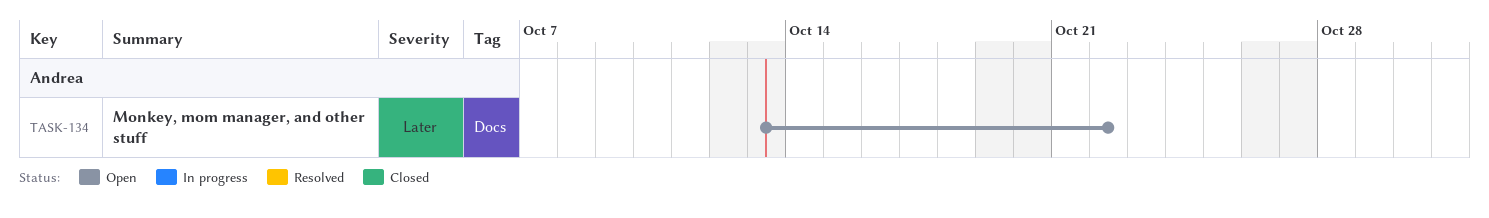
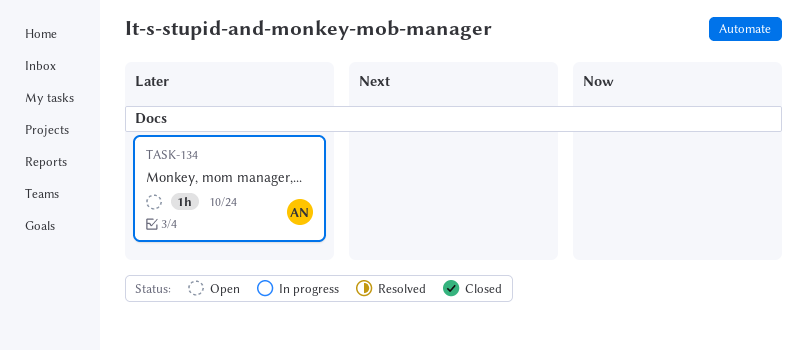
TASK-134, due: Oct 22 -> Oct 24

